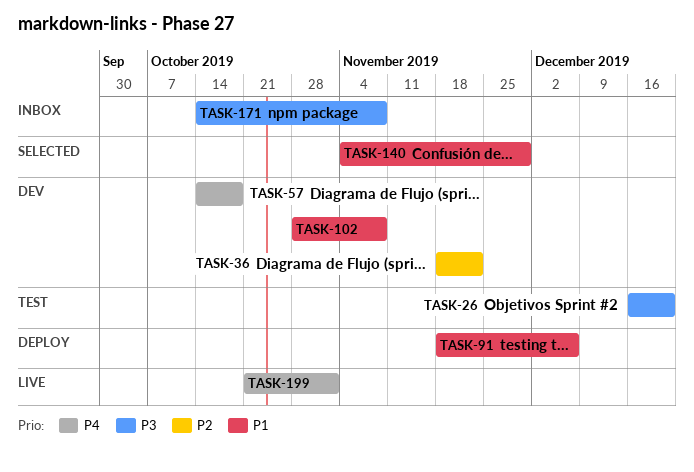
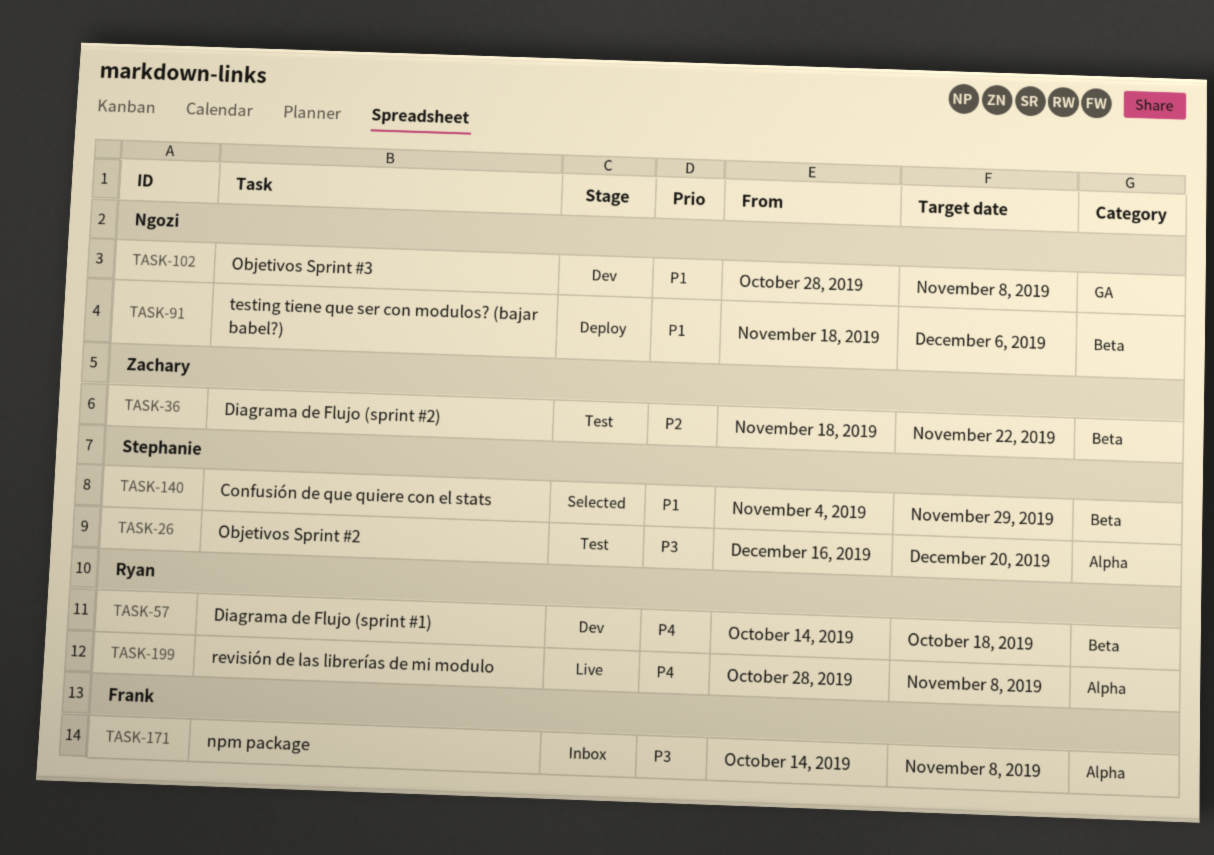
TASK-36, status: Dev -> Test
TASK-199, start: Oct 21 -> Oct 28
TASK-199, due: Nov 1 -> Nov 8

